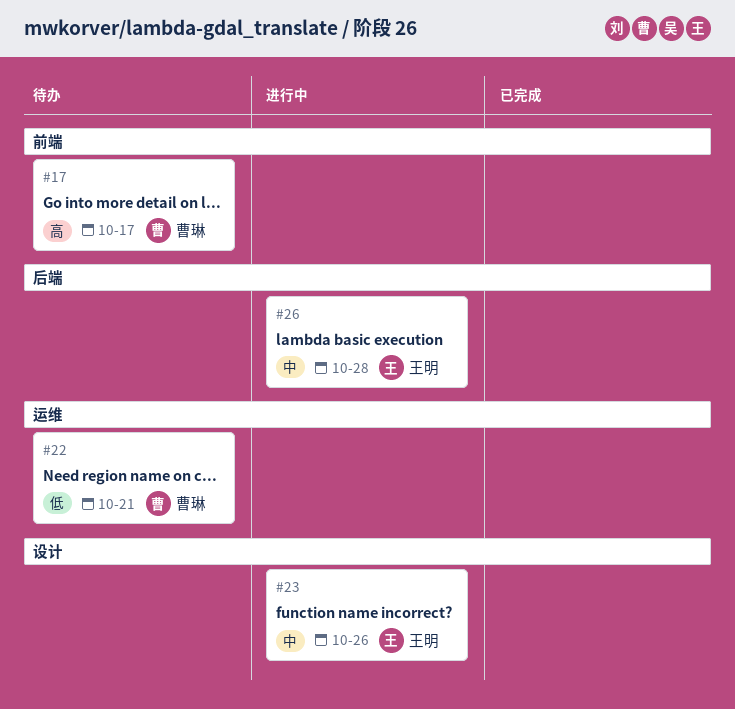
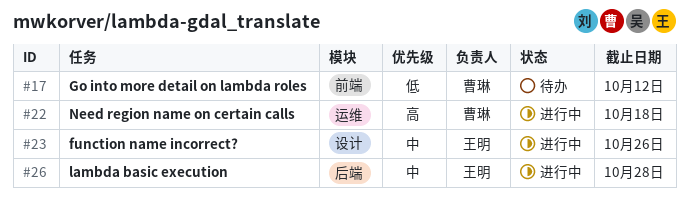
#17, priority: 高 -> 低
#17, due: Oct 17 -> Oct 12
#22, status: 待办 -> 进行中
#22, priority: 低 -> 高
#22, due: Oct 21 -> Oct 18

